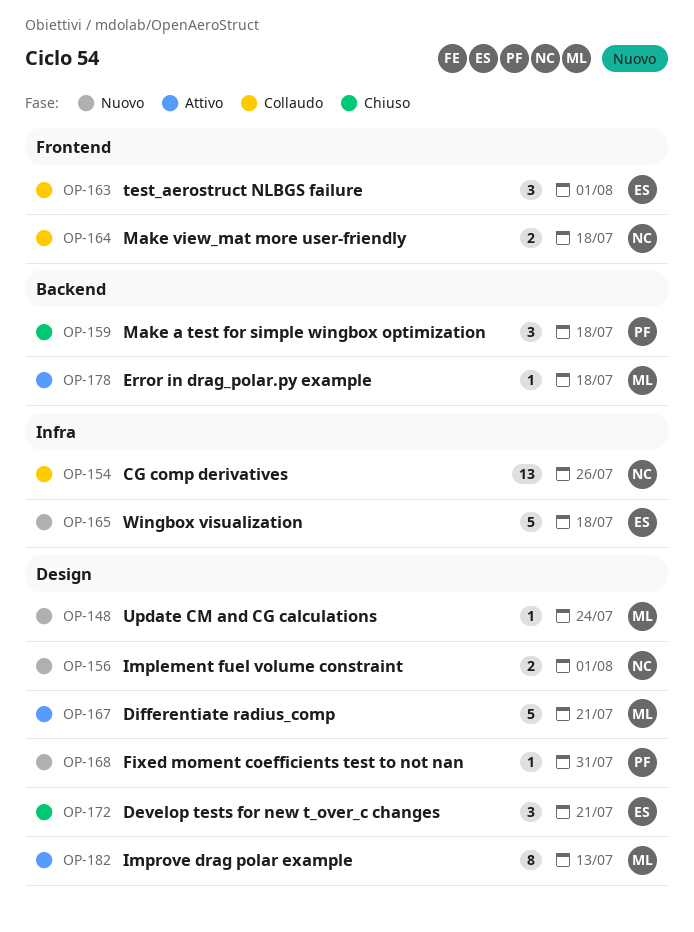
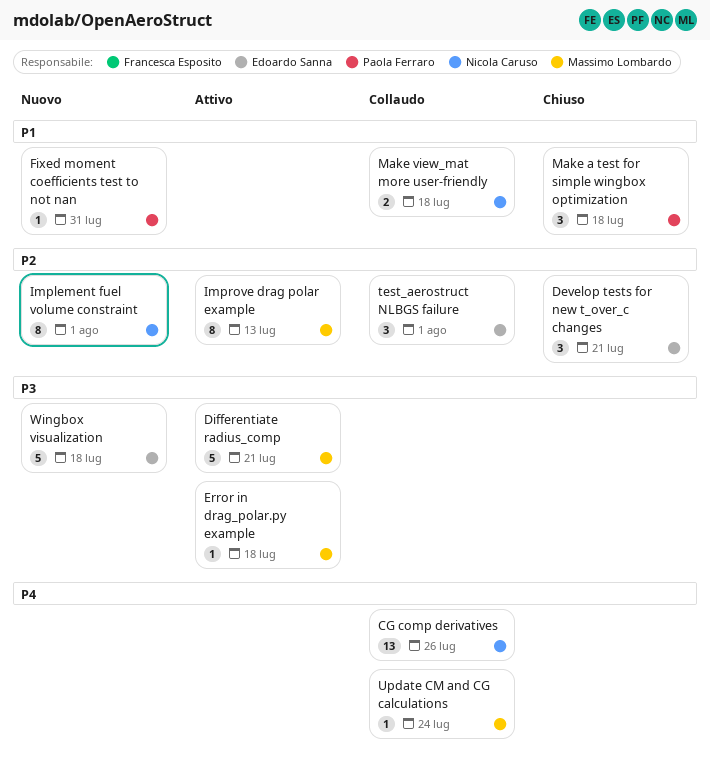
Implement fuel volume constraint, estimate: 2 -> 8
Update CM and CG calculations, status: Nuovo -> Collaudo

